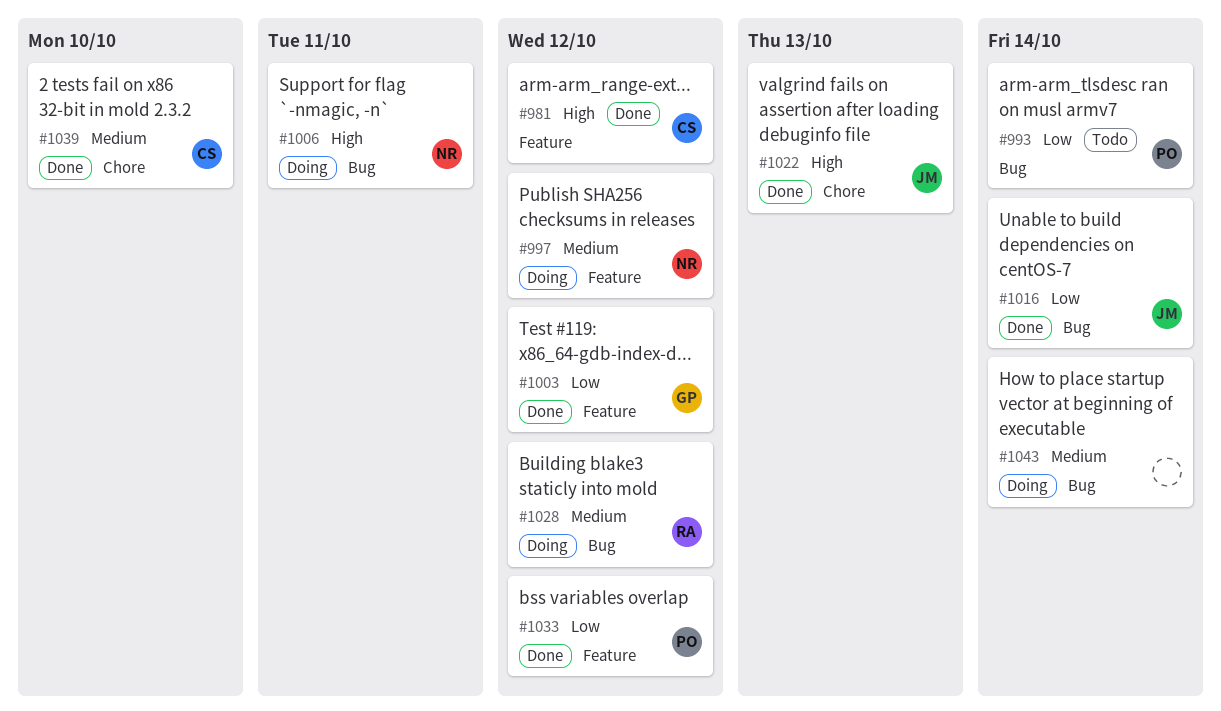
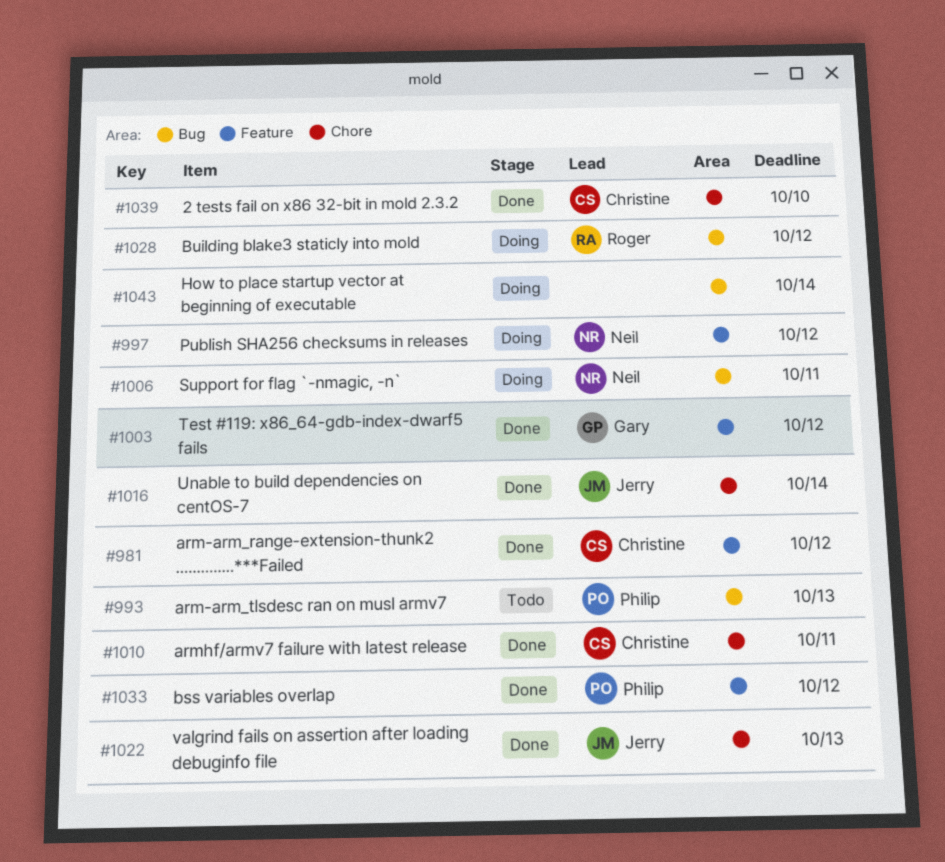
#993, due: Oct 14 -> Oct 13
#1010: none -> present
#1016, label: Bug -> Chore

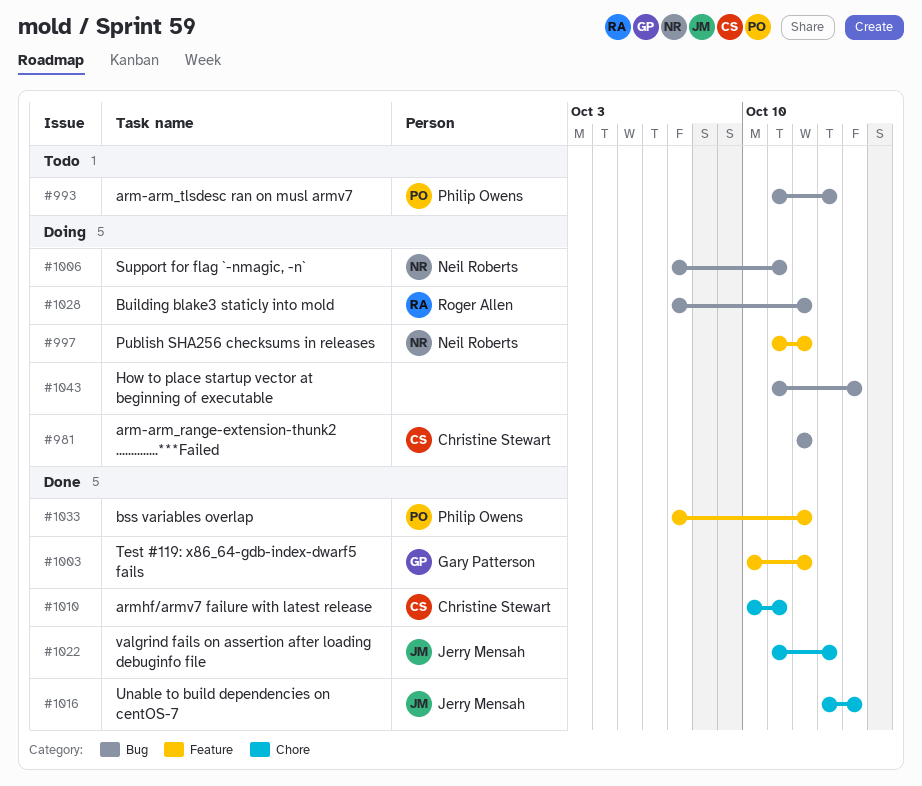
#981, status: Done -> Doing
#981, label: Feature -> Bug
#1039: present -> none

